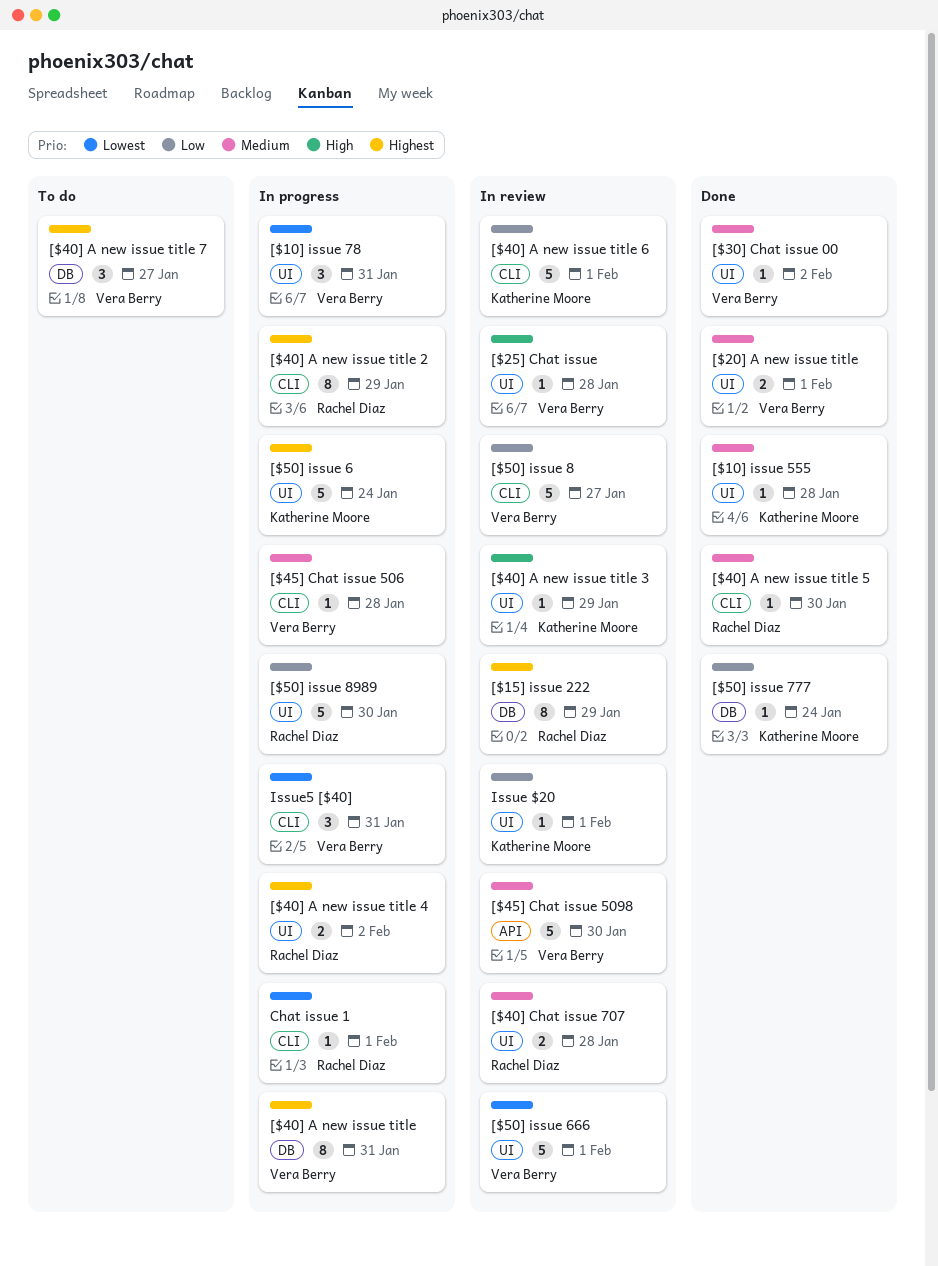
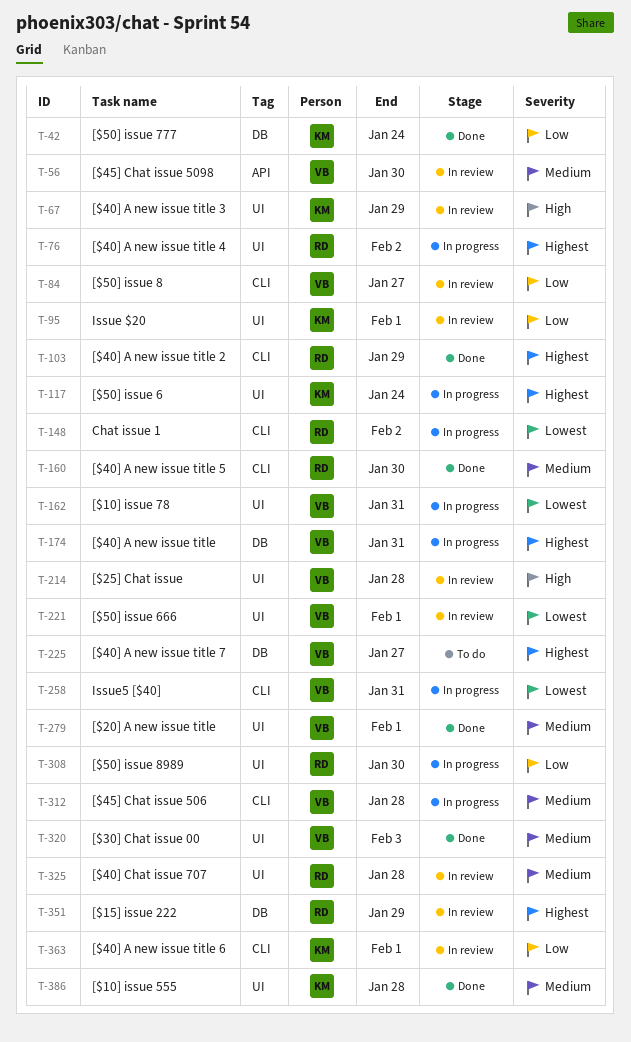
[$30] Chat issue 00, due: Feb 2 -> Feb 3
[$40] A new issue title 2, status: In progress -> Done
Chat issue 1, due: Feb 1 -> Feb 2

